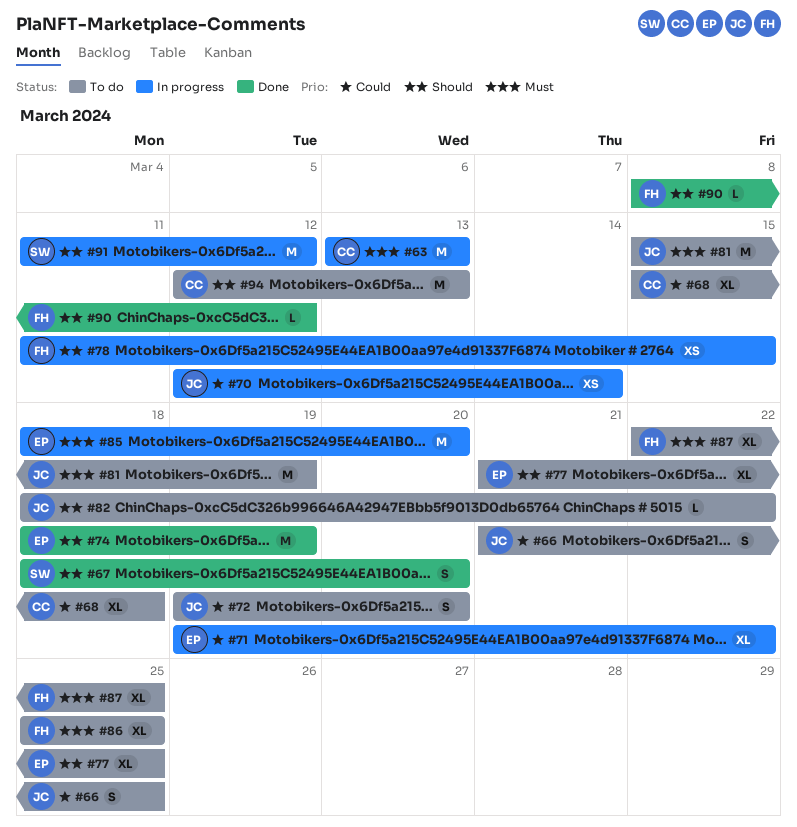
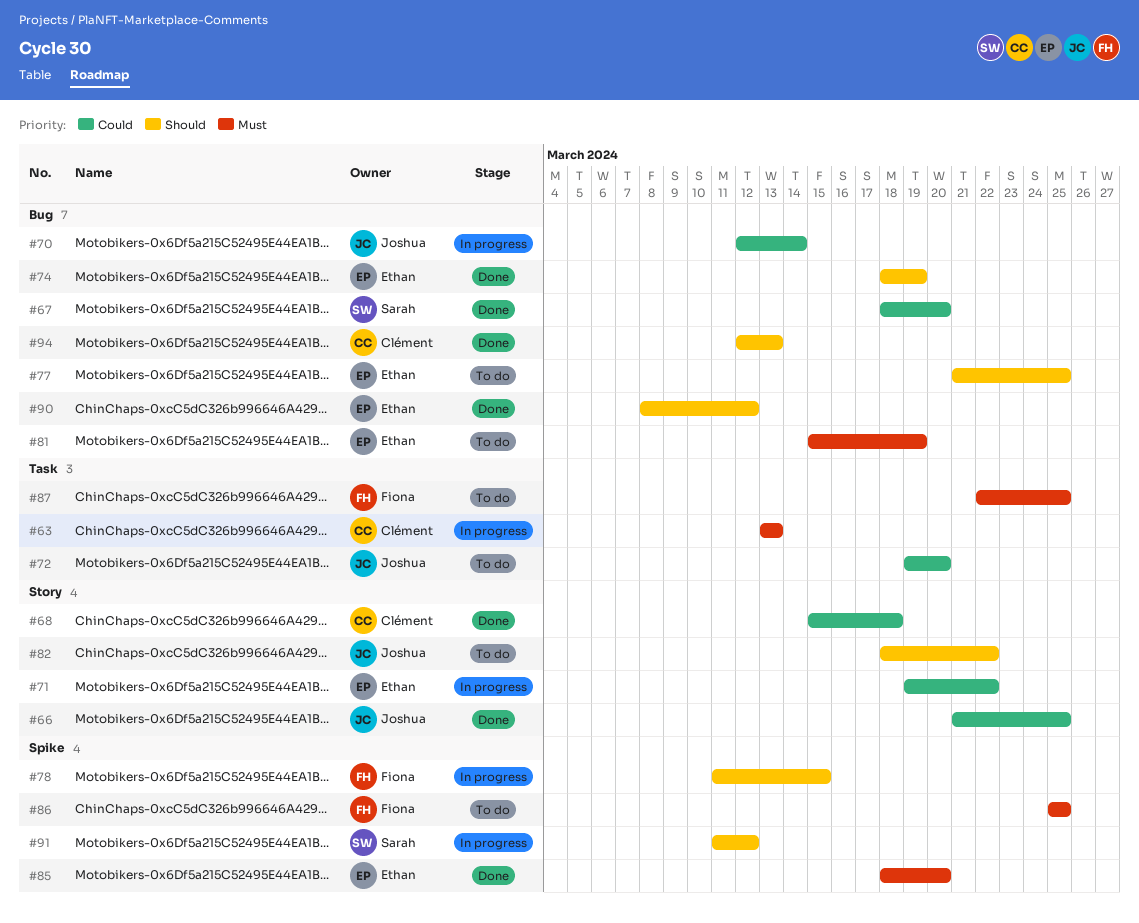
#66, status: To do -> Done
#67, priority: Should -> Could
#68, status: To do -> Done
#81, owner: Joshua -> Ethan
#85, status: In progress -> Done
#90, owner: Fiona -> Ethan
#94, status: To do -> Done

